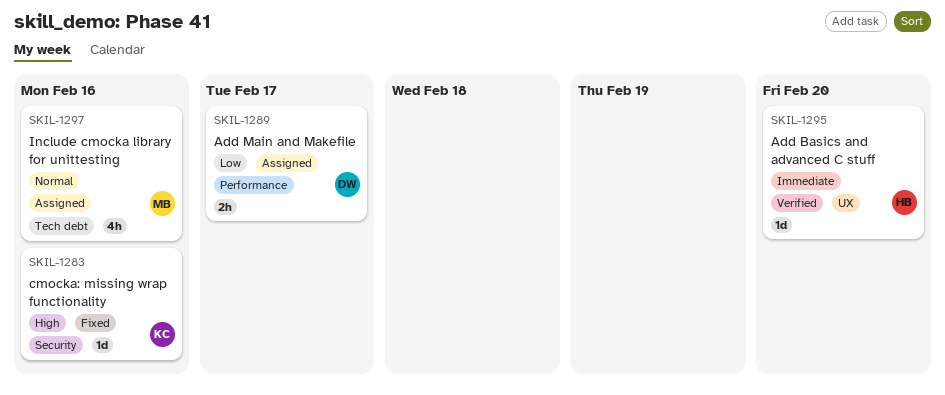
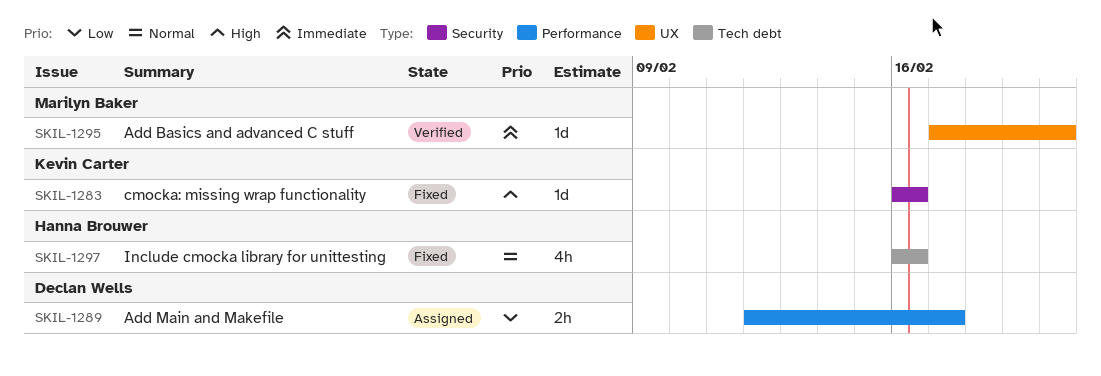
SKIL-1295, owner: Hanna Brouwer -> Marilyn Baker
SKIL-1297, status: Assigned -> Fixed
SKIL-1297, owner: Marilyn Baker -> Hanna Brouwer

